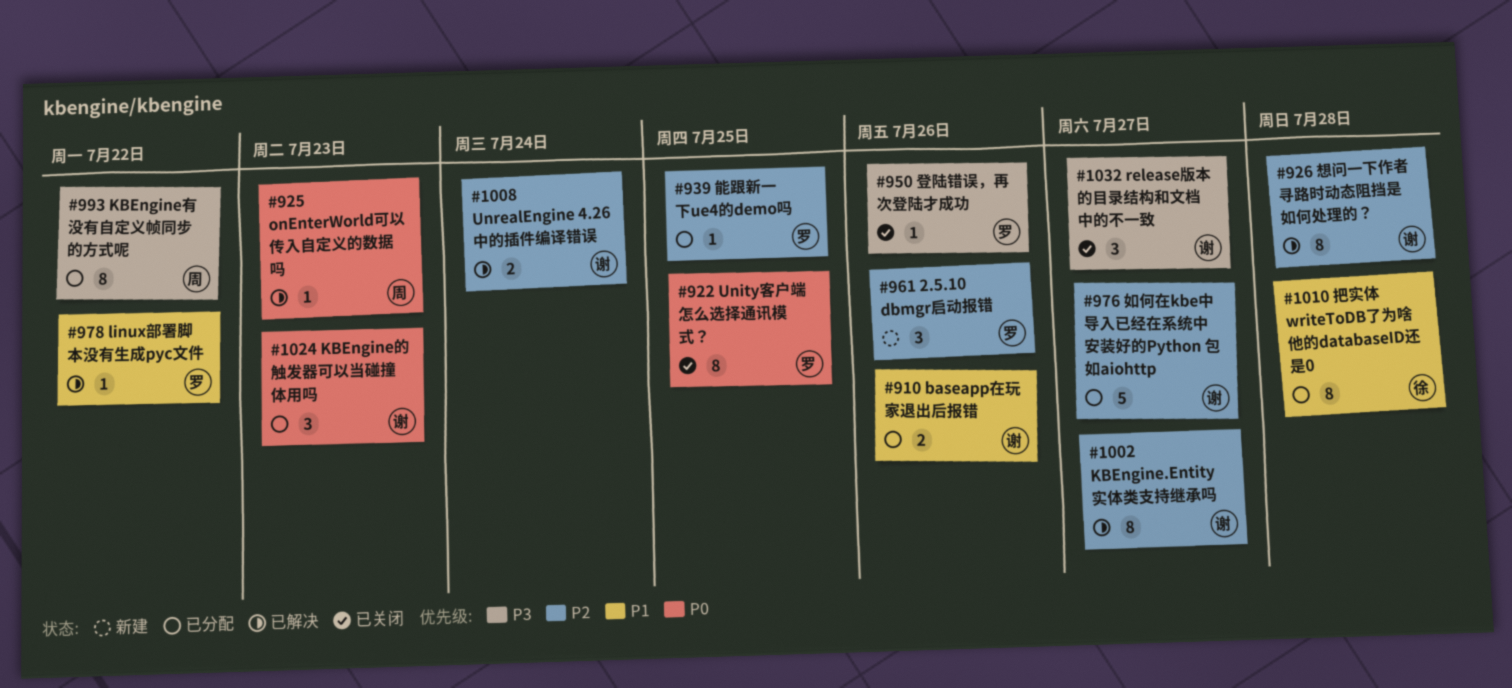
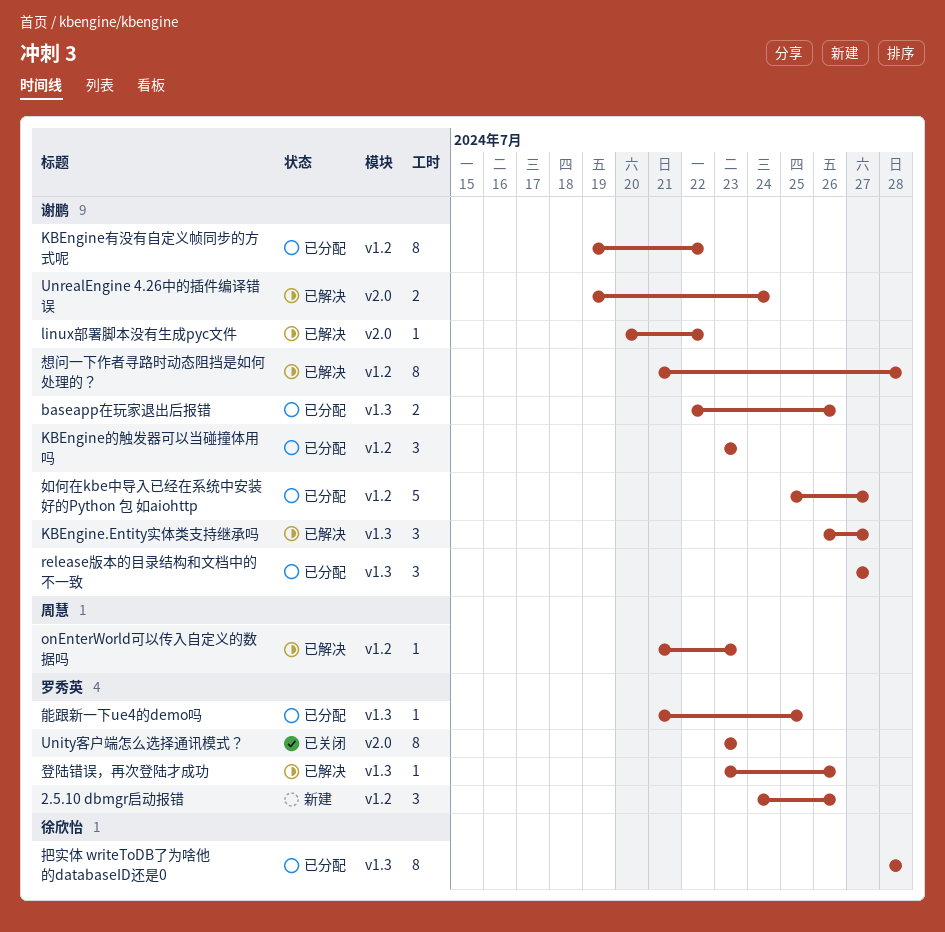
KBEngine.Entity实体类支持继承吗, estimate: 8 -> 3
KBEngine有没有自定义帧同步的方式呢, owner: 周慧 -> 谢鹏
linux部署脚本没有生成pyc文件, owner: 罗秀英 -> 谢鹏
release版本的目录结构和文档中的不一致, status: 已关闭 -> 已分配
Unity客户端怎么选择通讯模式？, due: Jul 25 -> Jul 23
登陆错误，再次登陆才成功, status: 已关闭 -> 已解决

